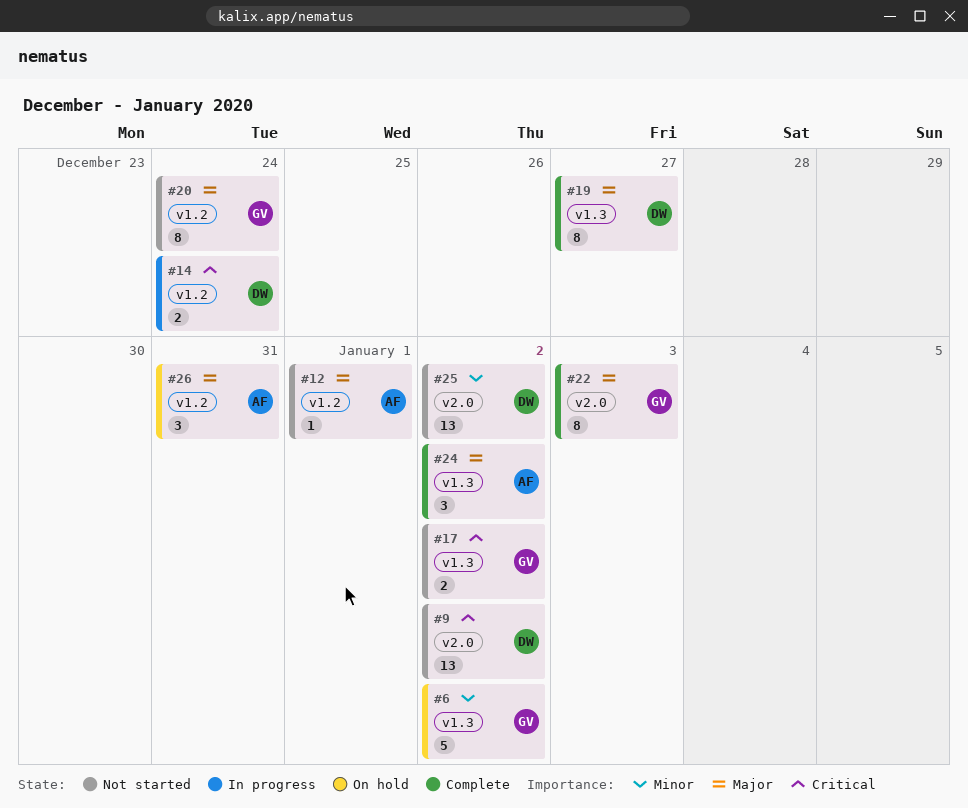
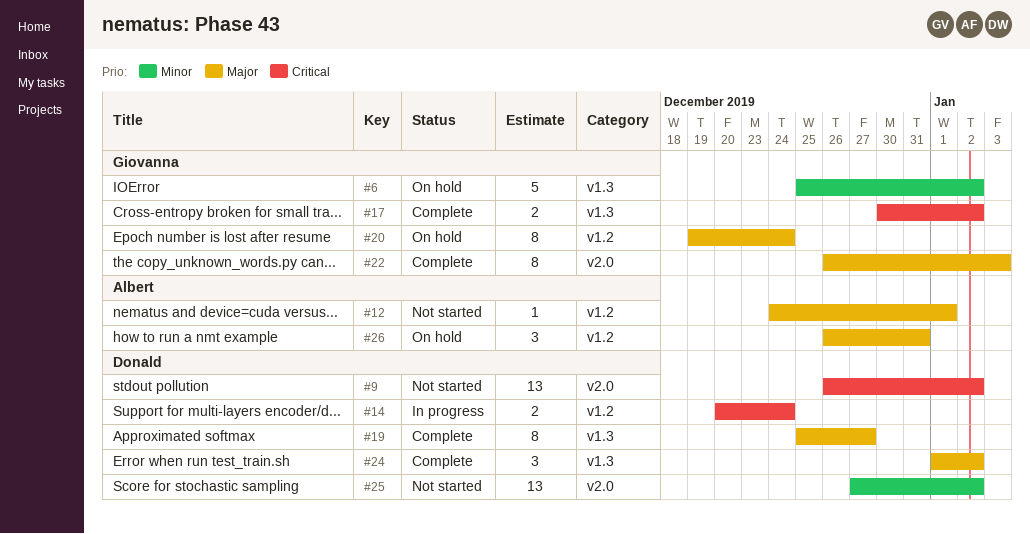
#17, status: Not started -> Complete
#20, status: Not started -> On hold
#24, owner: Albert -> Donald

